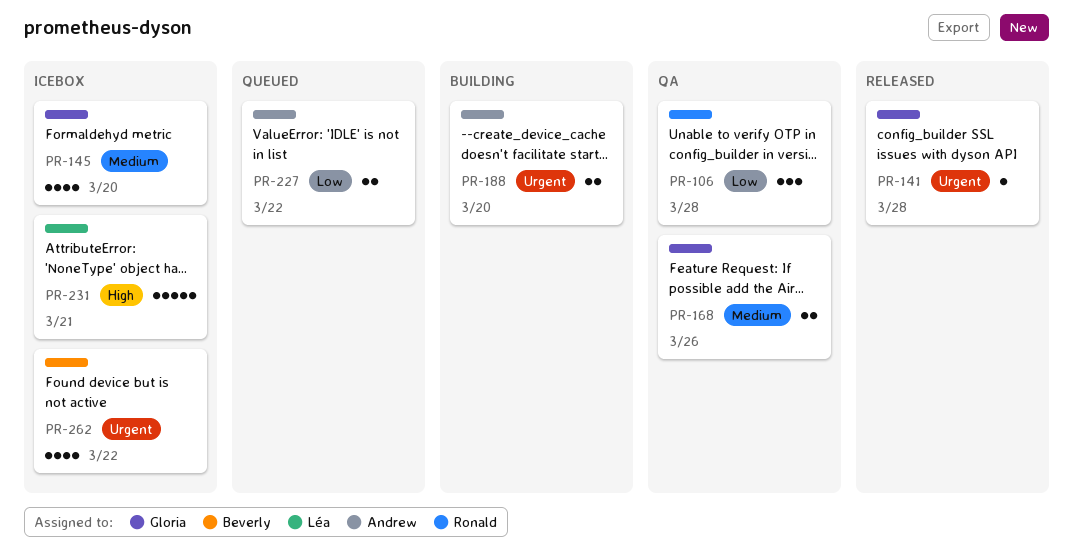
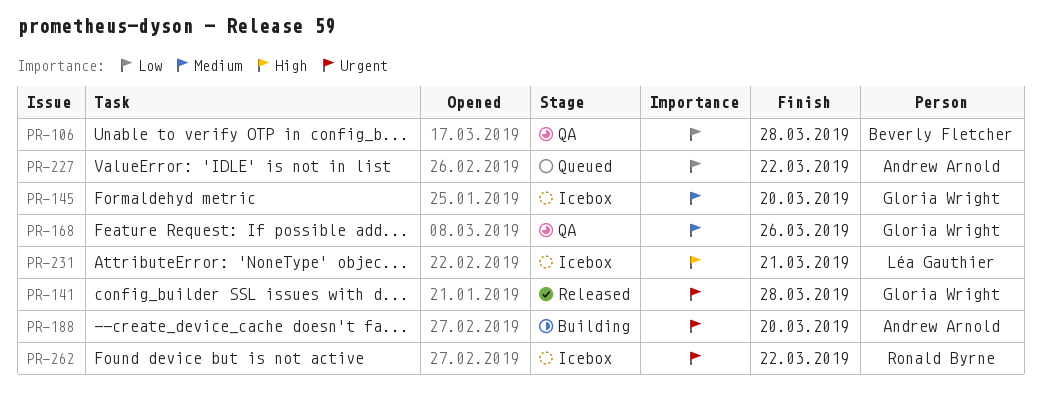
PR-106, owner: Ronald Byrne -> Beverly Fletcher
PR-262, owner: Beverly Fletcher -> Ronald Byrne

